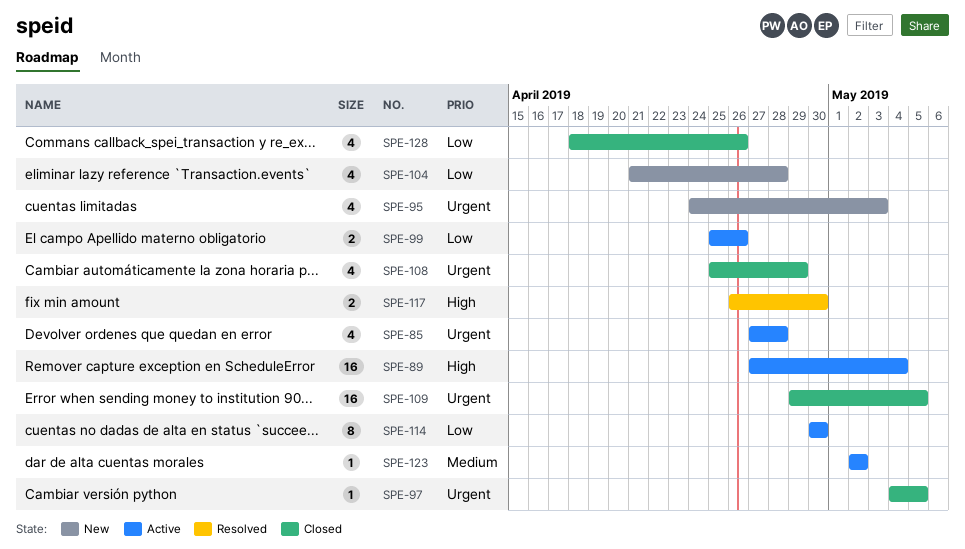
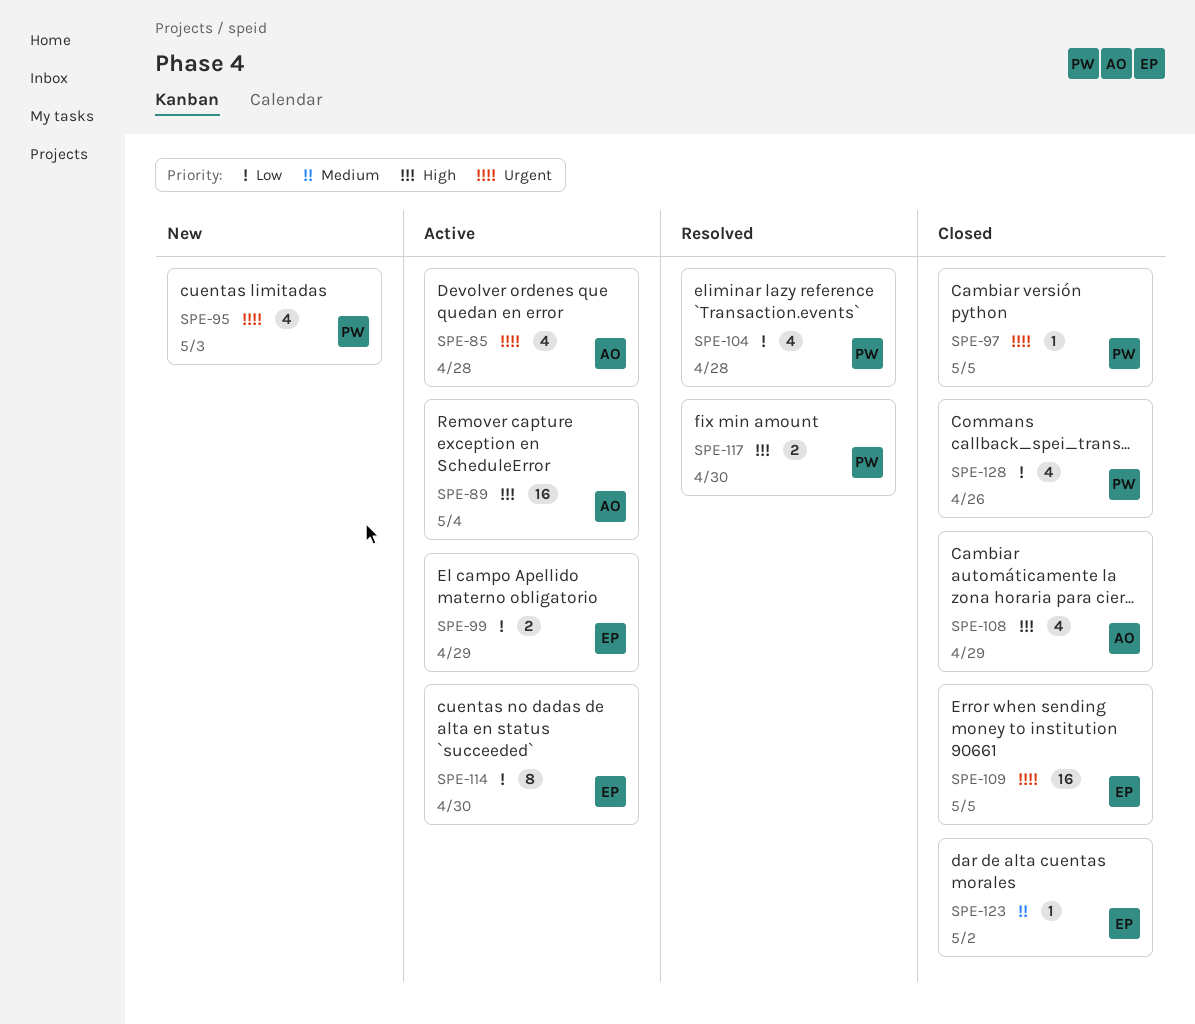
SPE-99, due: Apr 26 -> Apr 29
SPE-104, status: New -> Resolved
SPE-108, priority: Urgent -> High
SPE-123, status: Active -> Closed

